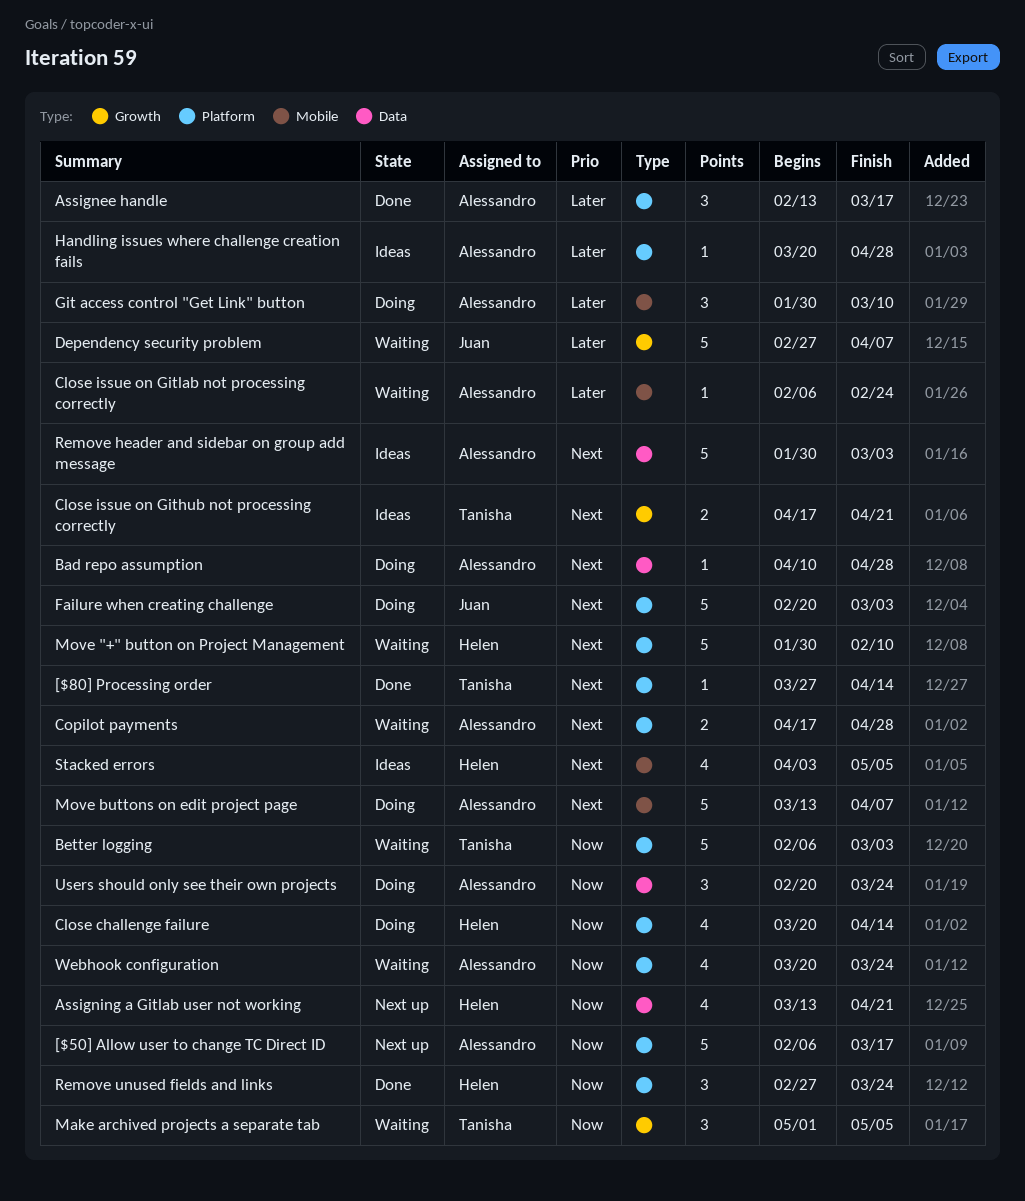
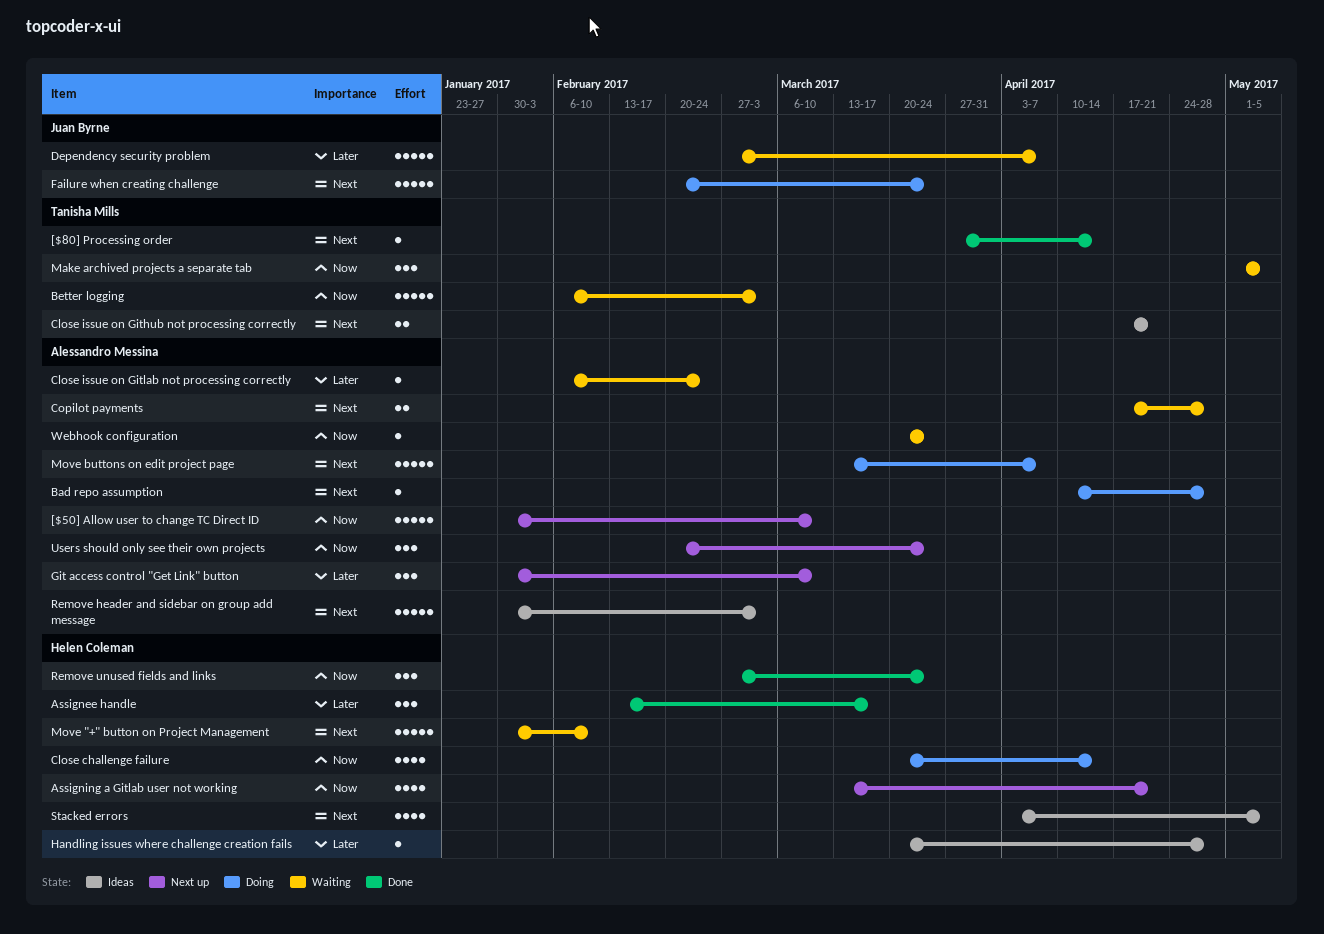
[$50] Allow user to change TC Direct ID, start: Feb 6 -> Jan 30
[$50] Allow user to change TC Direct ID, due: Mar 17 -> Mar 10
Assignee handle, owner: Alessandro Messina -> Helen Coleman
Failure when creating challenge, due: Mar 3 -> Mar 24
Git access control "Get Link" button, status: Doing -> Next up
Handling issues where challenge creation fails, owner: Alessandro Messina -> Helen Coleman
Users should only see their own projects, status: Doing -> Next up
Webhook configuration, estimate: 4 -> 1

